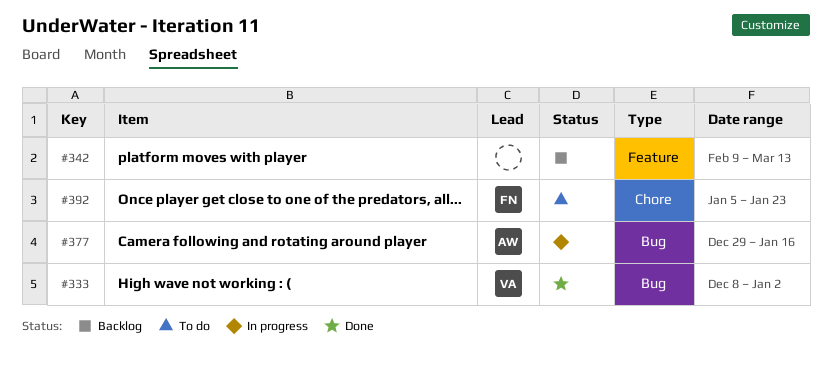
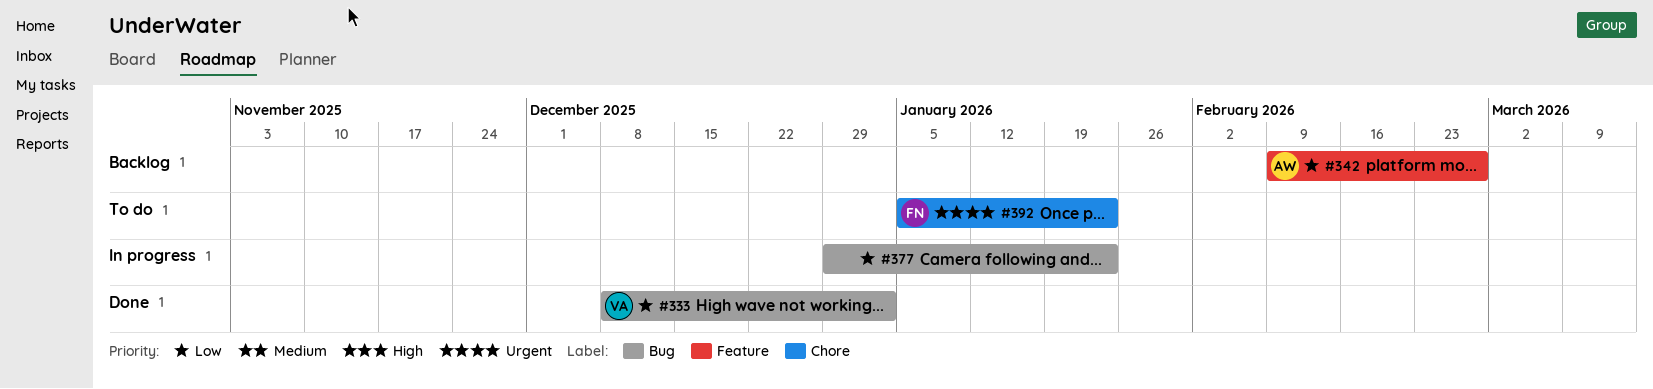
#342, owner: none -> AW
#342, due: Mar 13 -> Feb 27
#377, owner: AW -> none
#377, due: Jan 16 -> Jan 23

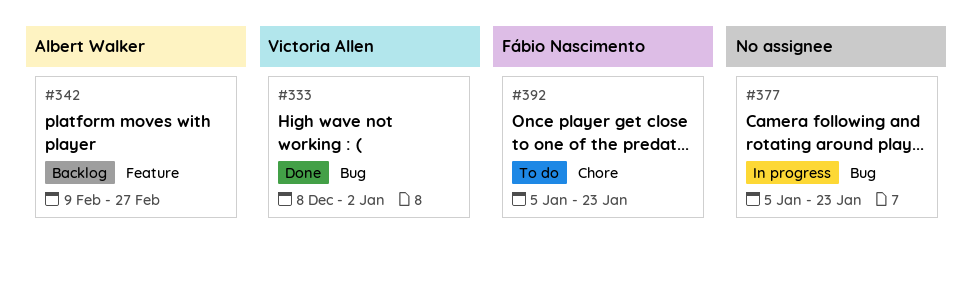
#377, start: Dec 29 -> Jan 5

